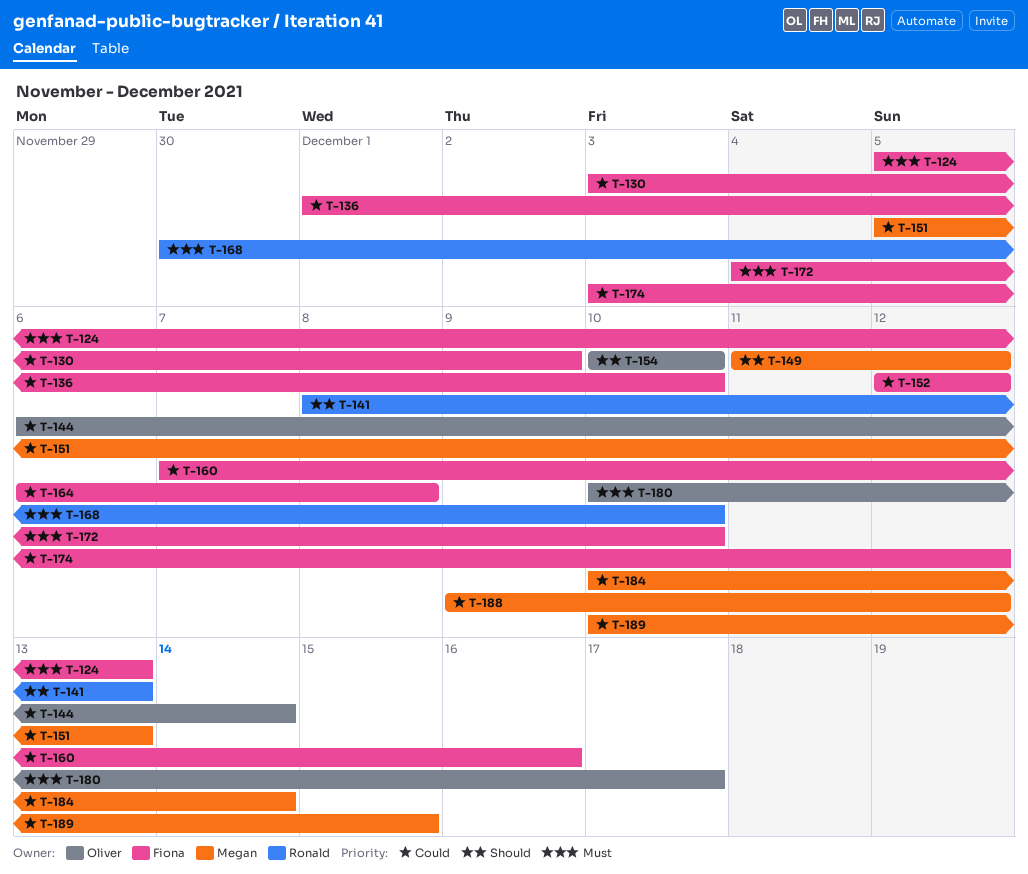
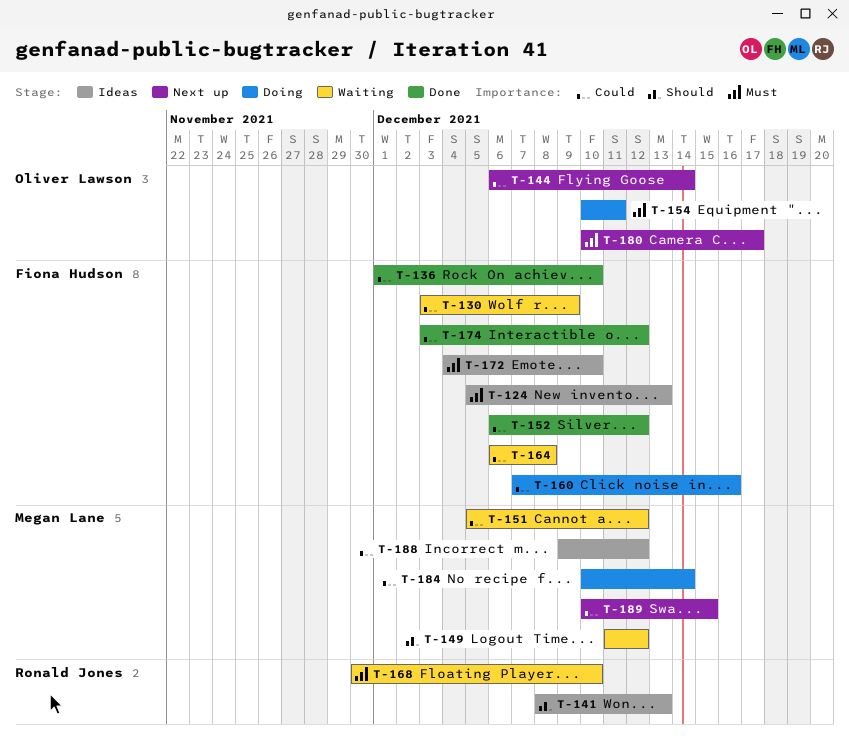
T-151, due: Dec 13 -> Dec 12
T-152, start: Dec 12 -> Dec 6
T-154, priority: Should -> Must
T-154, due: Dec 10 -> Dec 11

